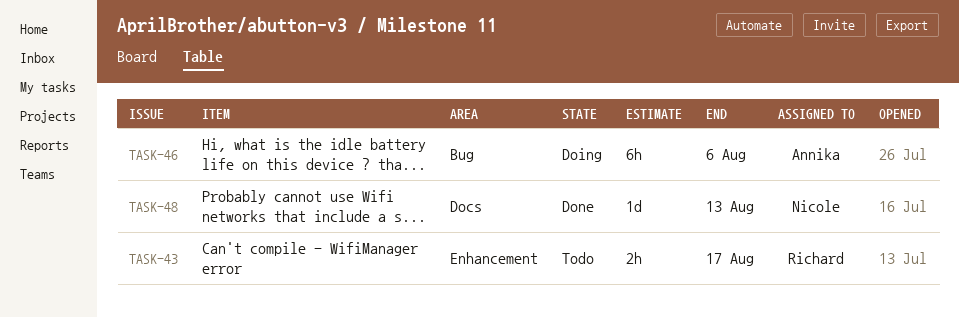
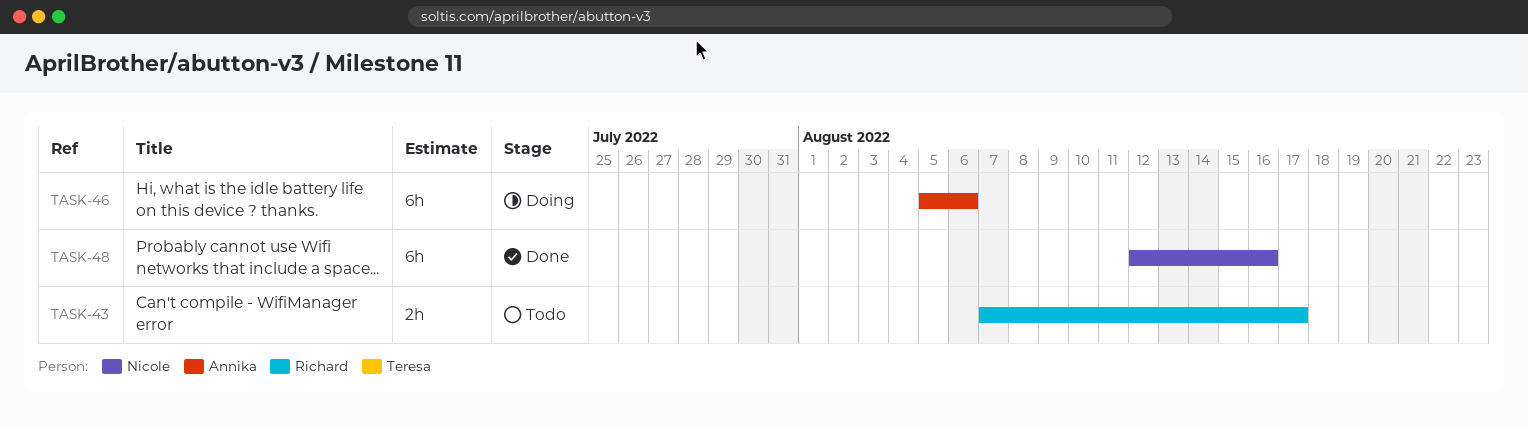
TASK-48, estimate: 1d -> 6h
TASK-48, due: Aug 13 -> Aug 16

